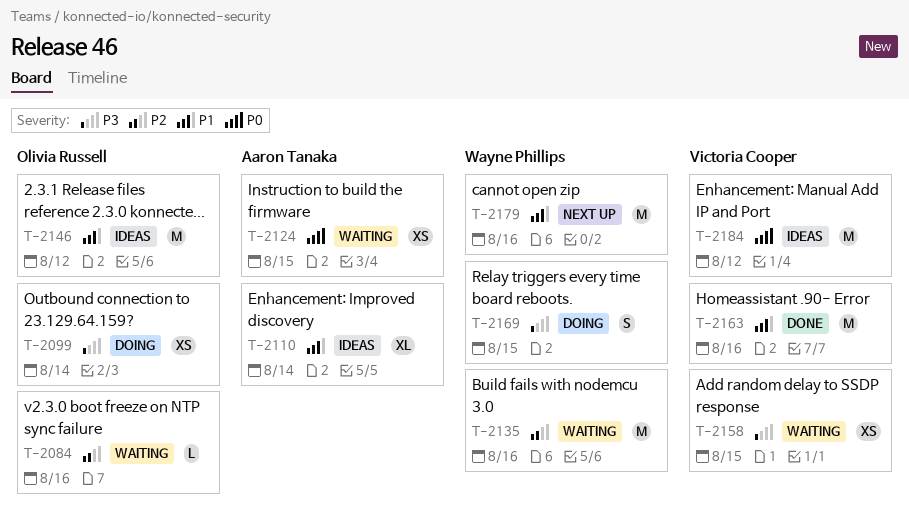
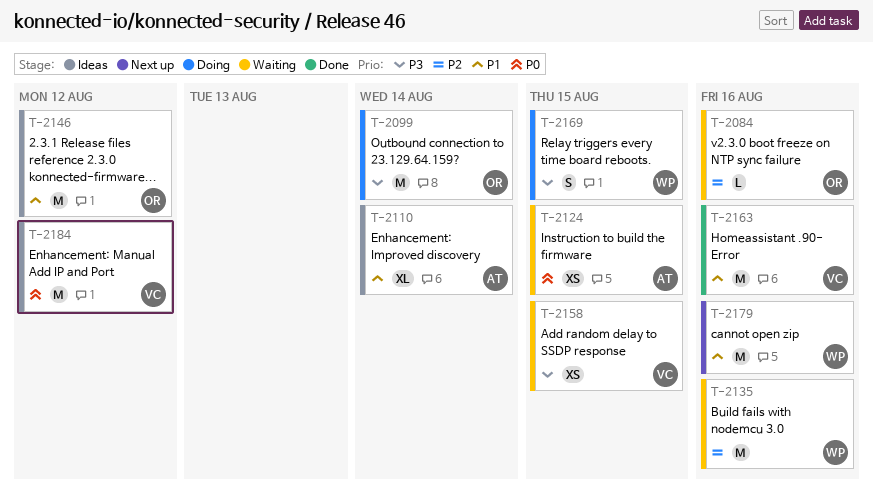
T-2099, estimate: XS -> M

